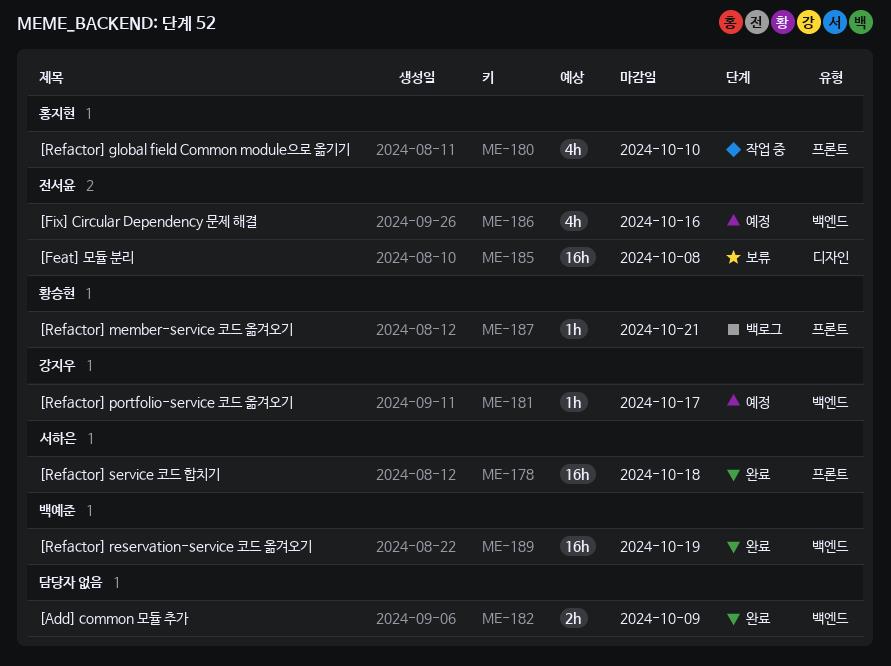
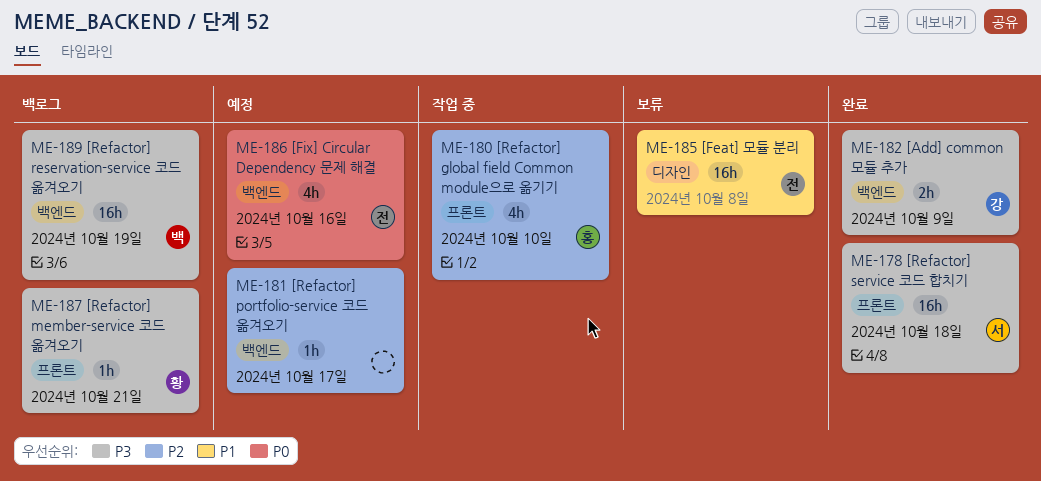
ME-181, owner: 강지우 -> none
ME-182, owner: none -> 강지우
ME-189, status: 완료 -> 백로그

